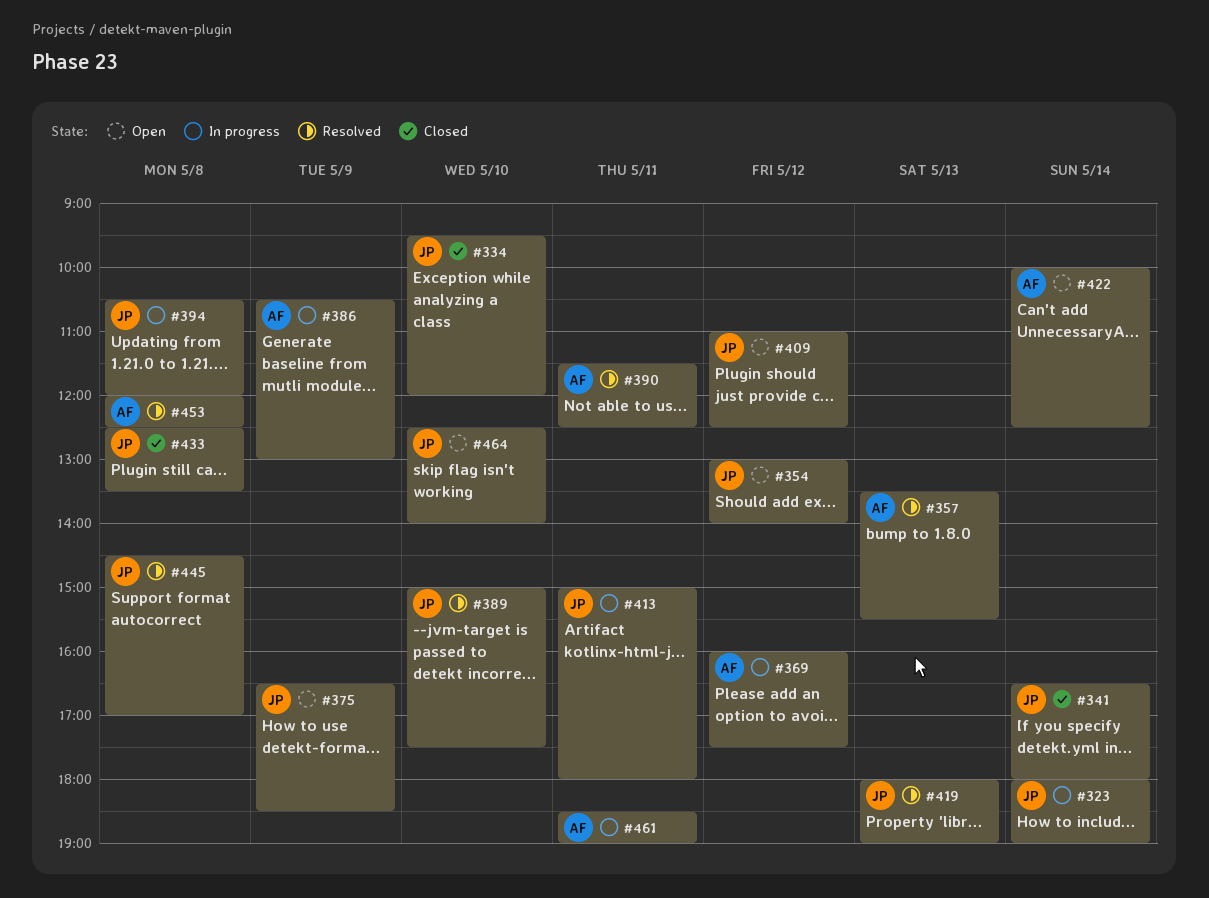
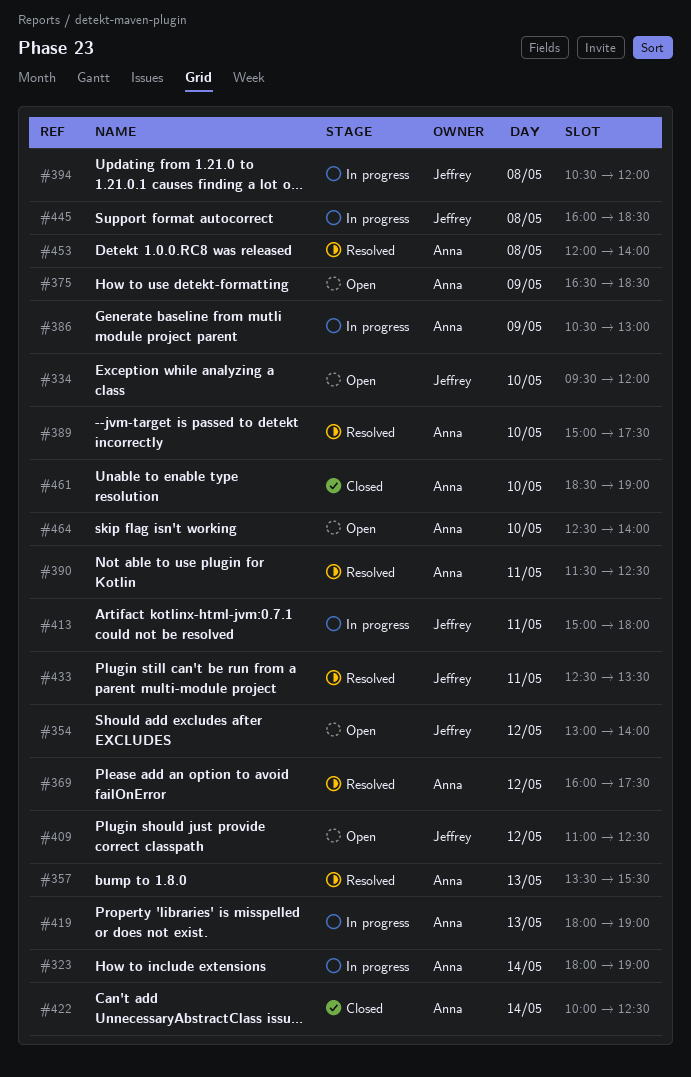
#323, owner: Jeffrey -> Anna
#334, status: Closed -> Open
#341: present -> none
#369, status: In progress -> Resolved
#375, owner: Jeffrey -> Anna
#389, owner: Jeffrey -> Anna
#419, status: Resolved -> In progress
#419, owner: Jeffrey -> Anna
#422, status: Open -> Closed
#433, status: Closed -> Resolved
#433, day: May 8 -> May 11
#445, status: Resolved -> In progress
#445, begins: 14:30 -> 16:00
#445, ends: 17:00 -> 18:30
#453, ends: 12:30 -> 14:00
#461, status: In progress -> Closed
#461, day: May 11 -> May 10
#464, owner: Jeffrey -> Anna

